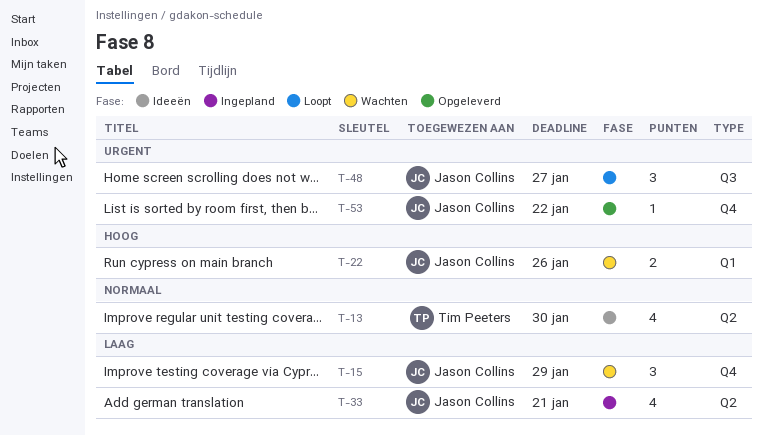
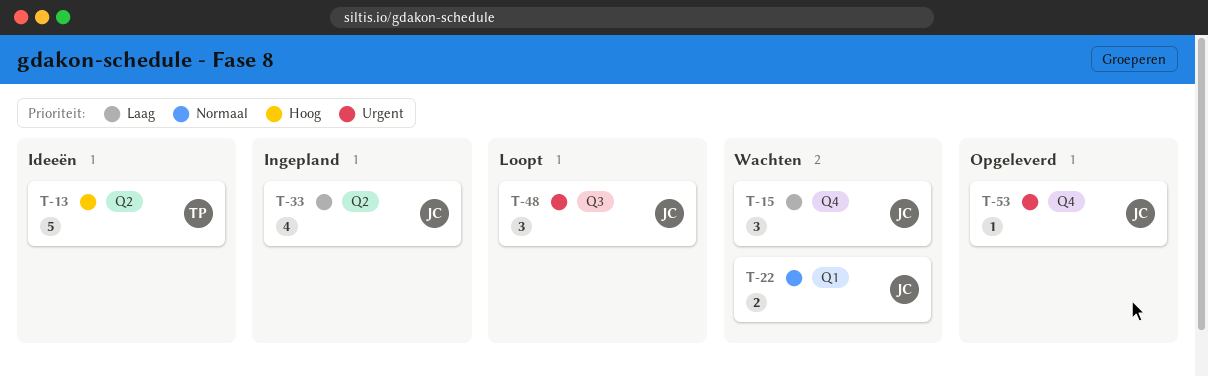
T-13, priority: Normaal -> Hoog
T-13, estimate: 4 -> 5
T-22, priority: Hoog -> Normaal

